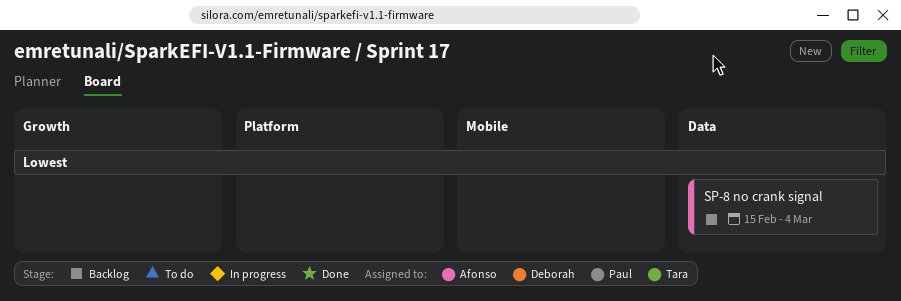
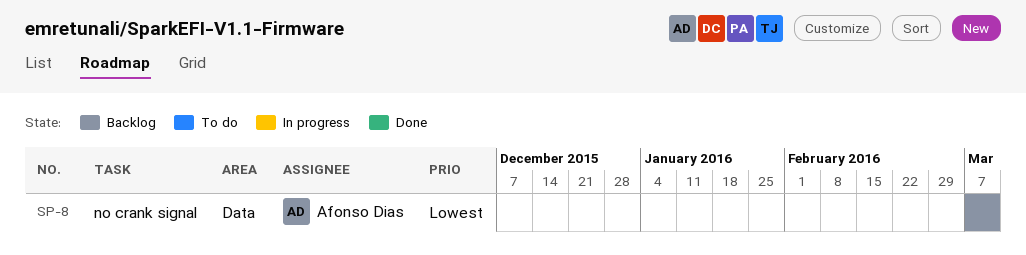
SP-8, start: Feb 15 -> Mar 7
SP-8, due: Mar 4 -> Mar 11

